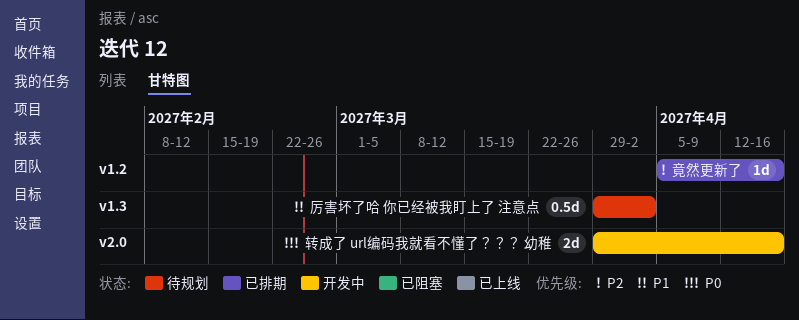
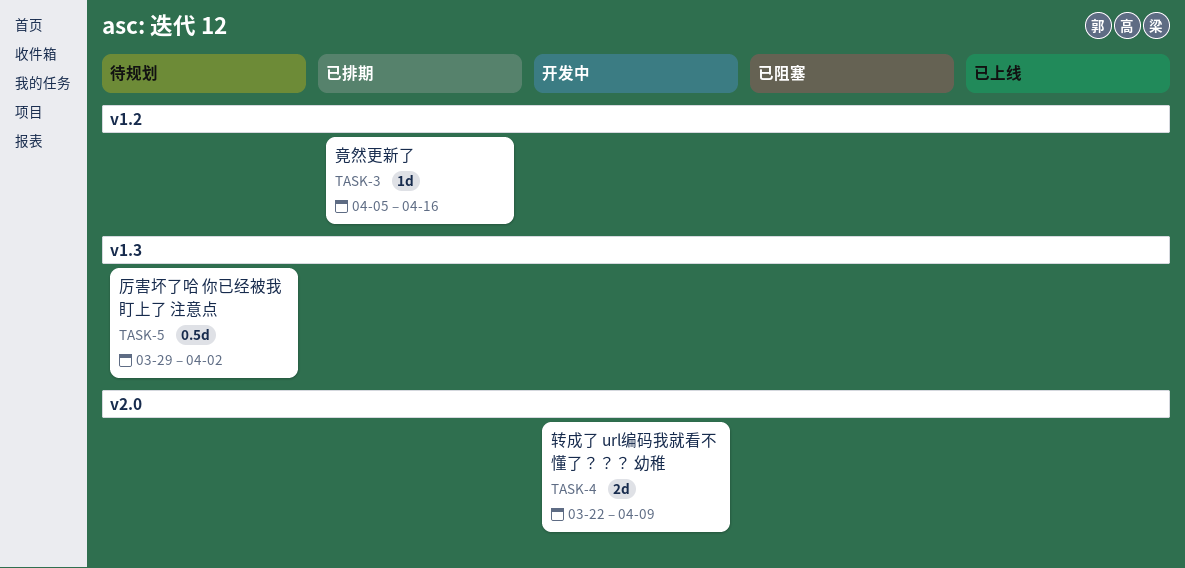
转成了 url编码我就看不懂了？？？ 幼稚, start: Mar 29 -> Mar 22
转成了 url编码我就看不懂了？？？ 幼稚, due: Apr 16 -> Apr 9

